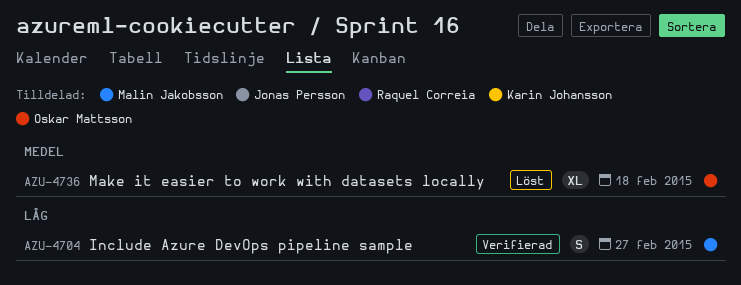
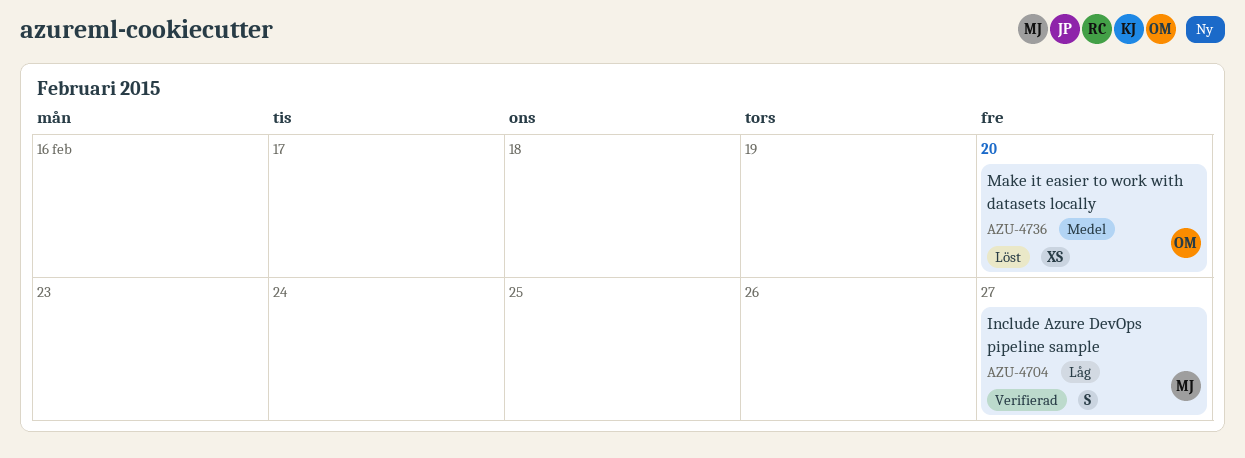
AZU-4736, estimate: XL -> XS
AZU-4736, due: Feb 18 -> Feb 20

